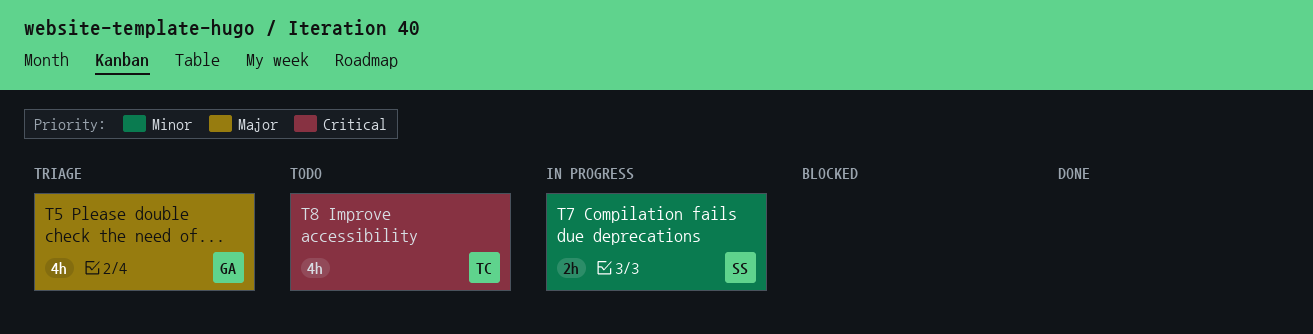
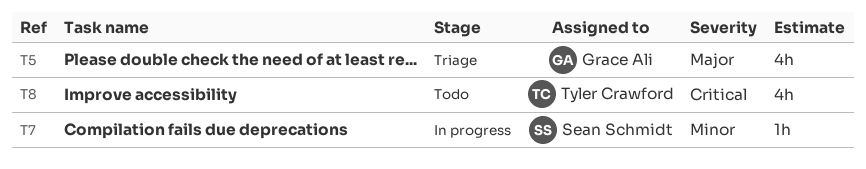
T7, estimate: 2h -> 1h

